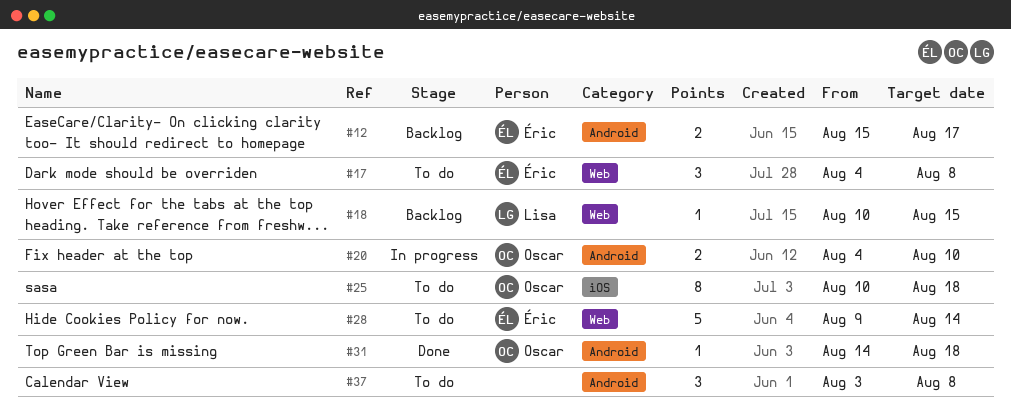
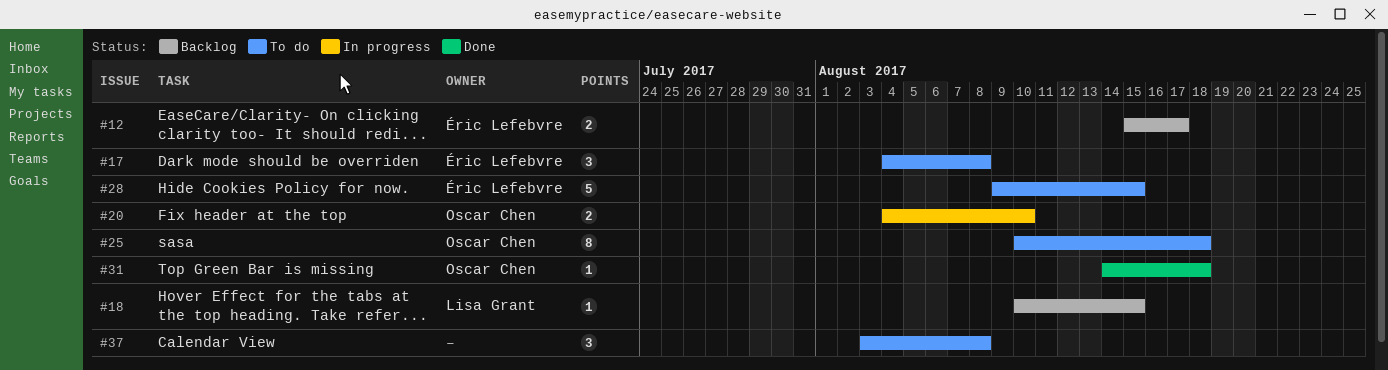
#28, due: Aug 14 -> Aug 15

